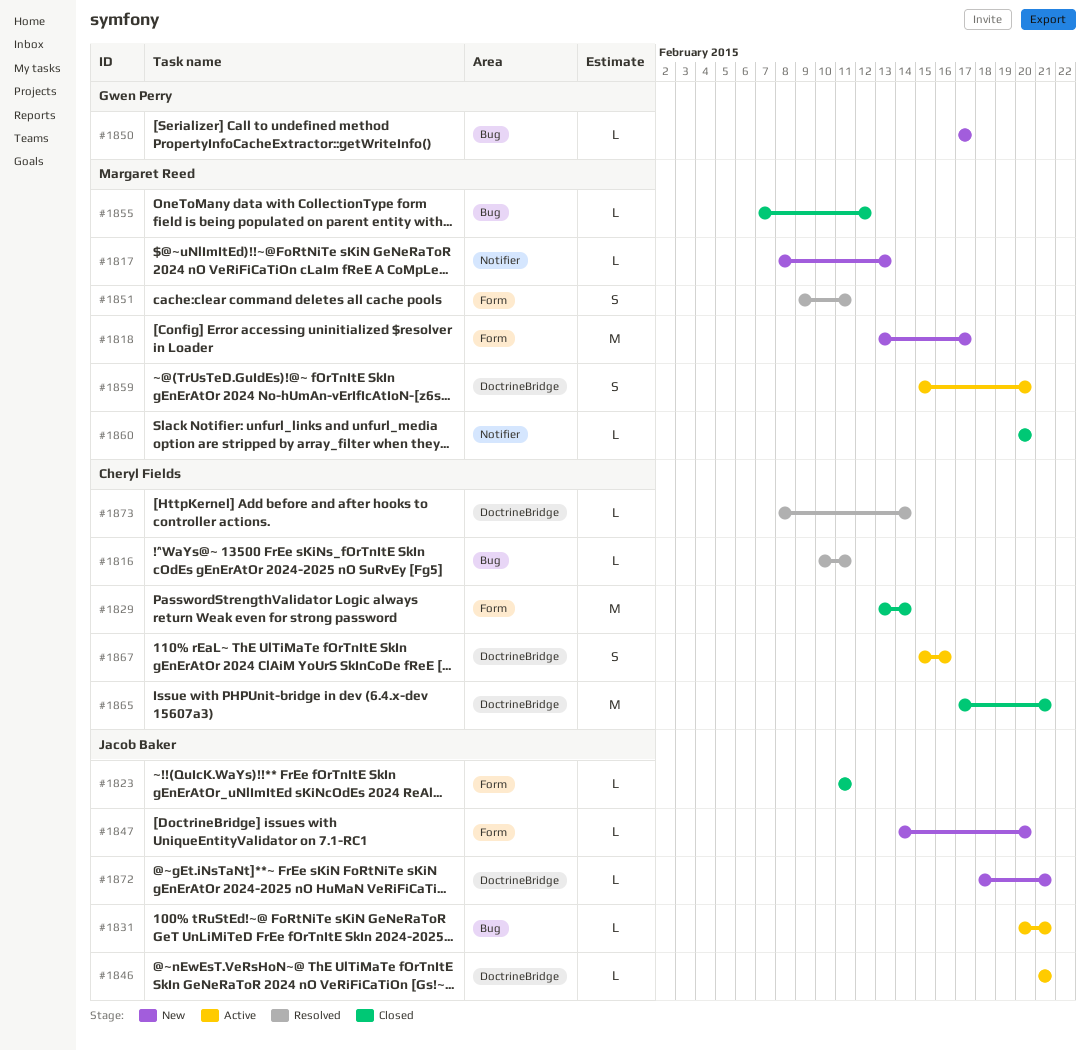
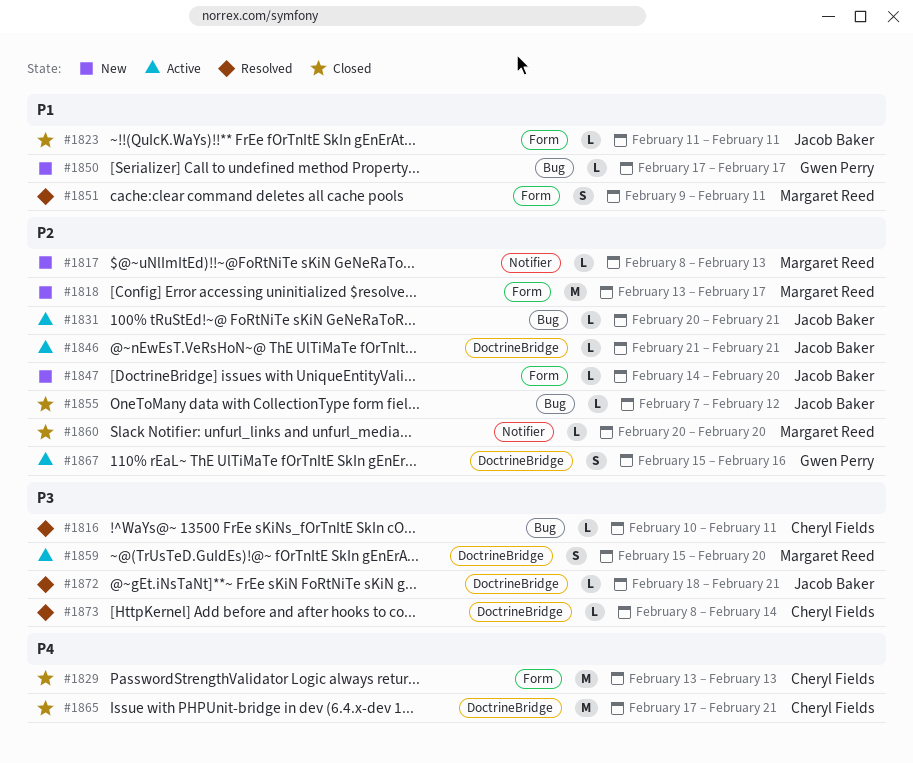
#1829, due: Feb 14 -> Feb 13
#1855, owner: Margaret Reed -> Jacob Baker
#1867, owner: Cheryl Fields -> Gwen Perry
#1872, status: New -> Resolved

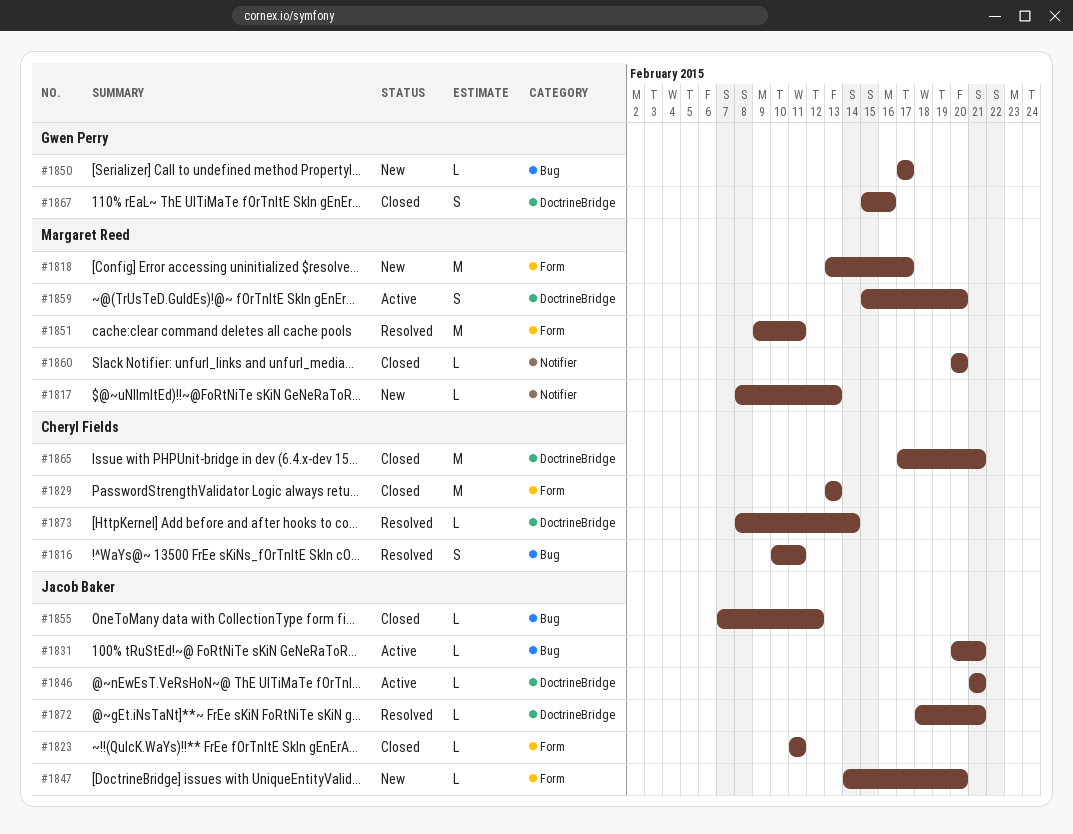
#1816, estimate: L -> S
#1851, estimate: S -> M
#1867, status: Active -> Closed

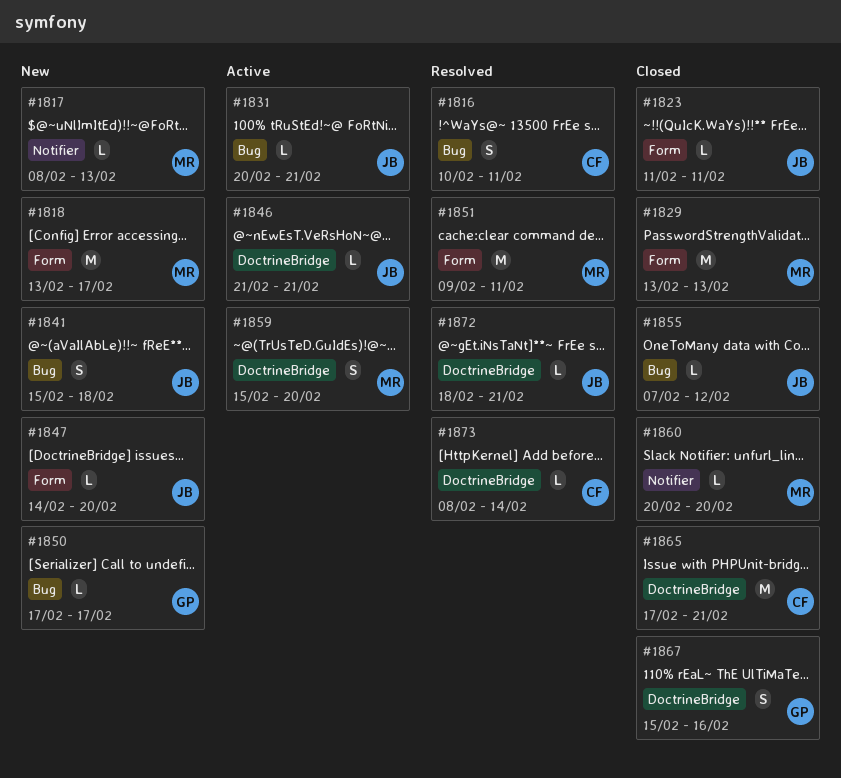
#1829, owner: Cheryl Fields -> Margaret Reed
#1841: none -> present

